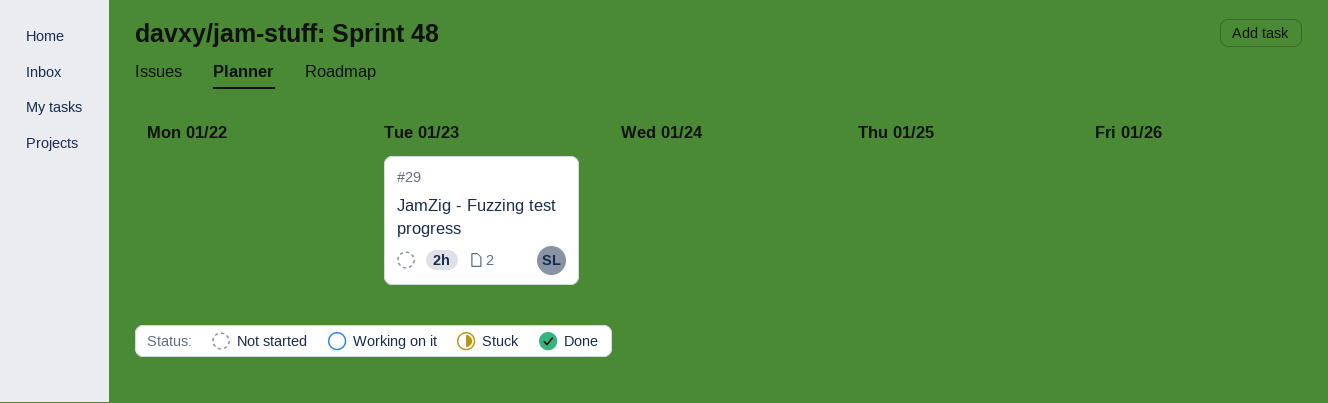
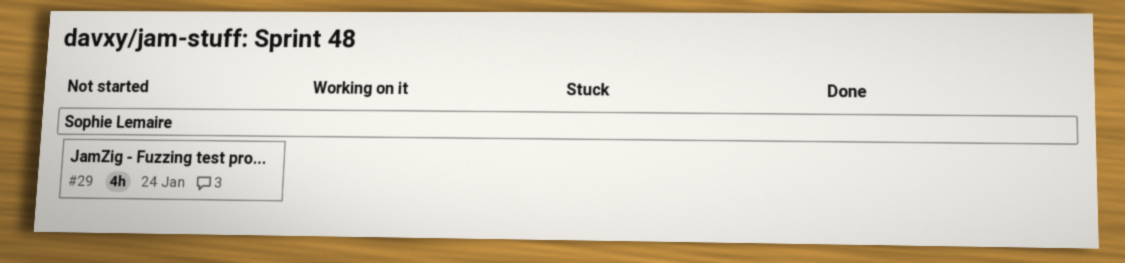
#29, estimate: 2h -> 4h
#29, due: Jan 23 -> Jan 24

